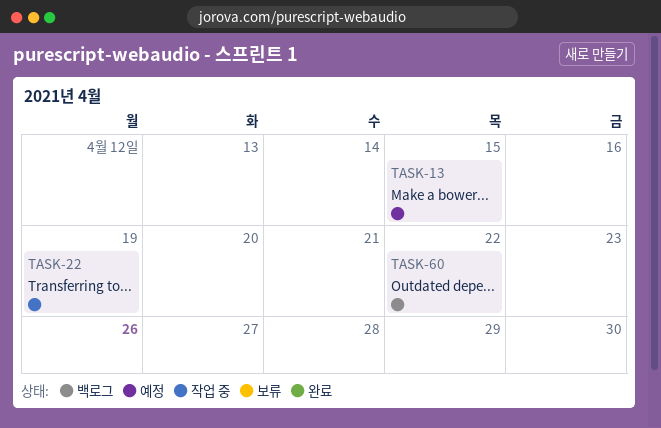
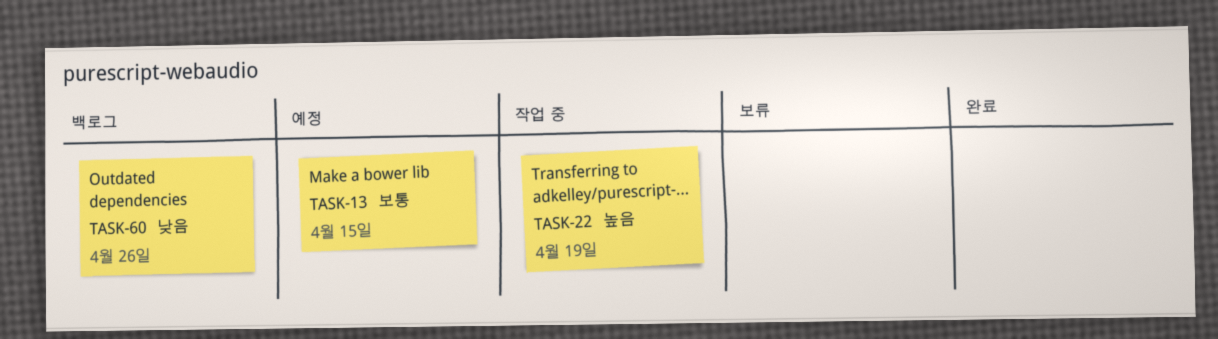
TASK-60, due: Apr 22 -> Apr 26

